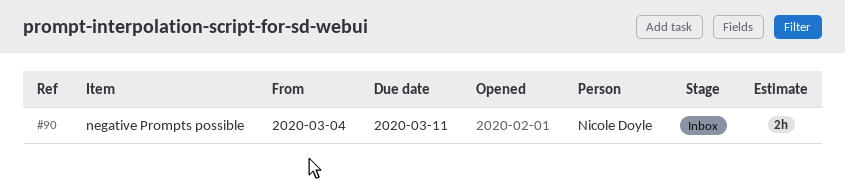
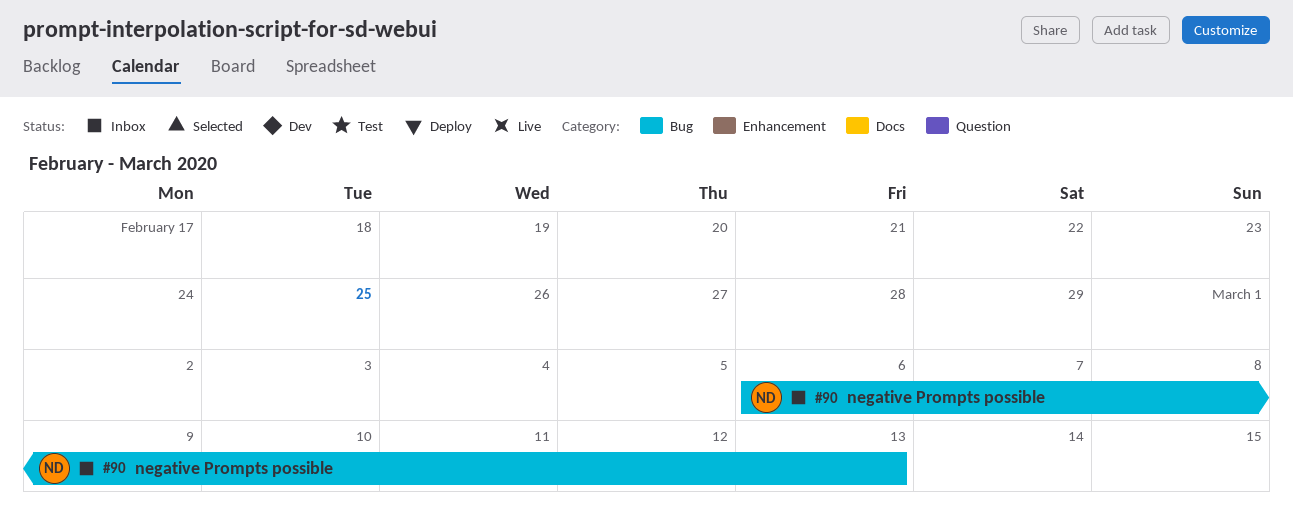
#90, start: Mar 4 -> Mar 6
#90, due: Mar 11 -> Mar 13

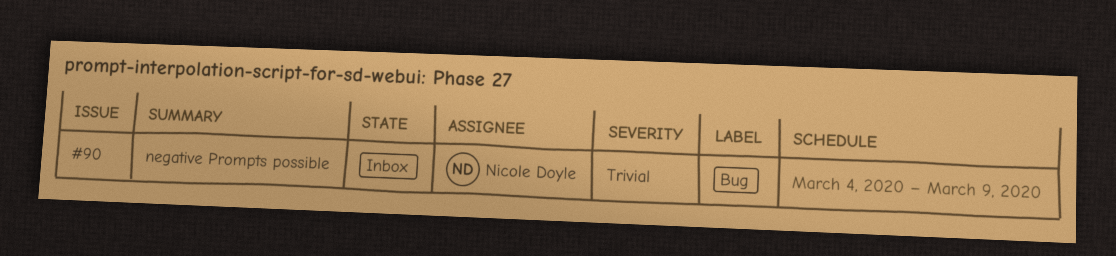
#90, start: Mar 6 -> Mar 4
#90, due: Mar 13 -> Mar 9

